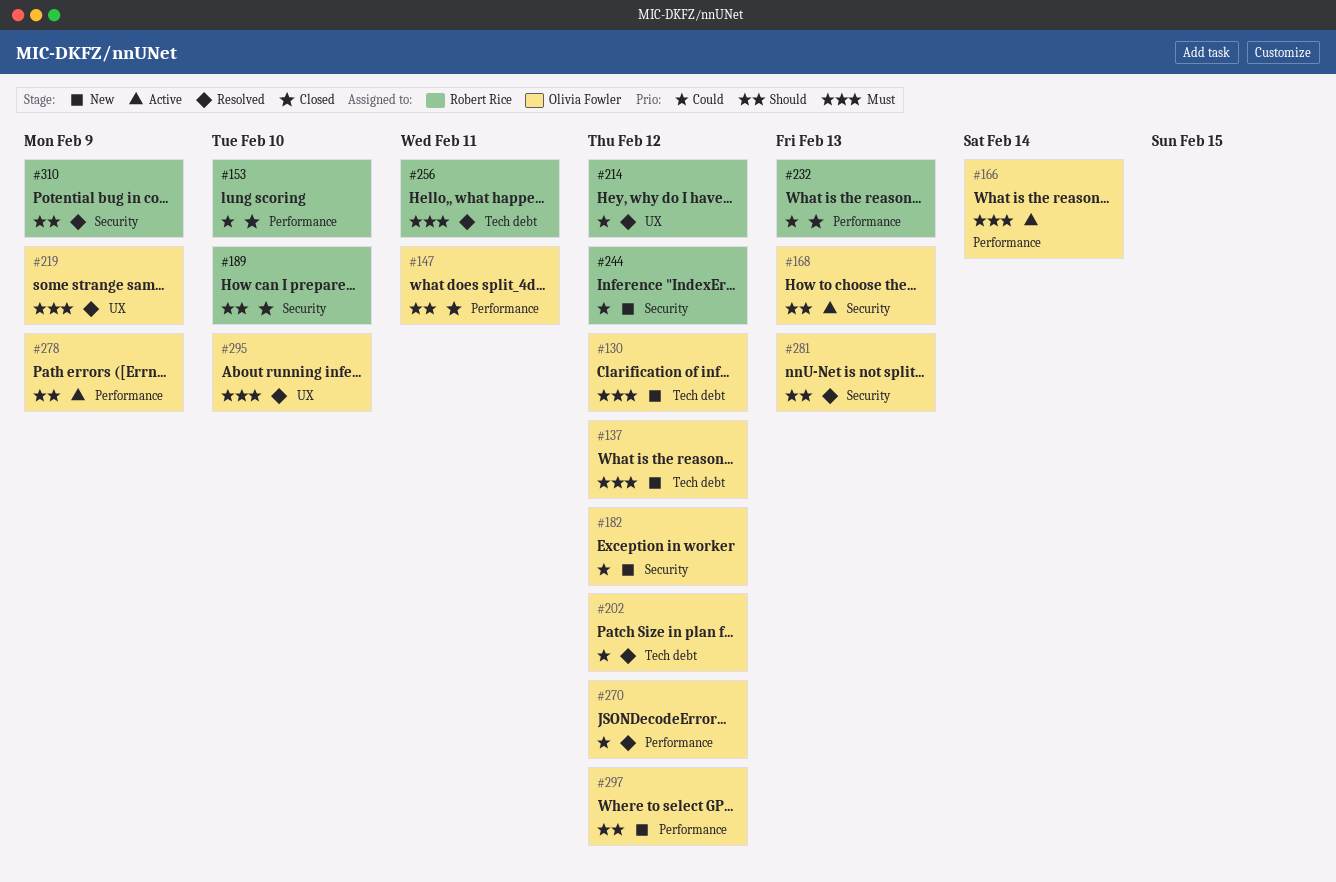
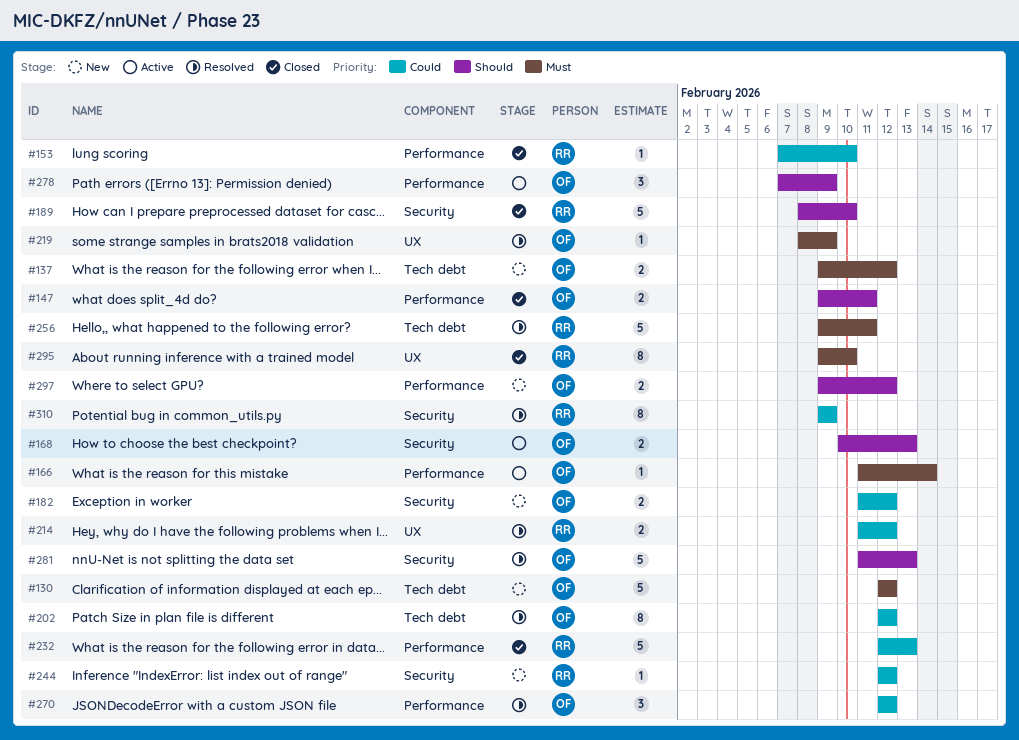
#295, status: Resolved -> Closed
#295, owner: Olivia Fowler -> Robert Rice
#310, priority: Should -> Could

